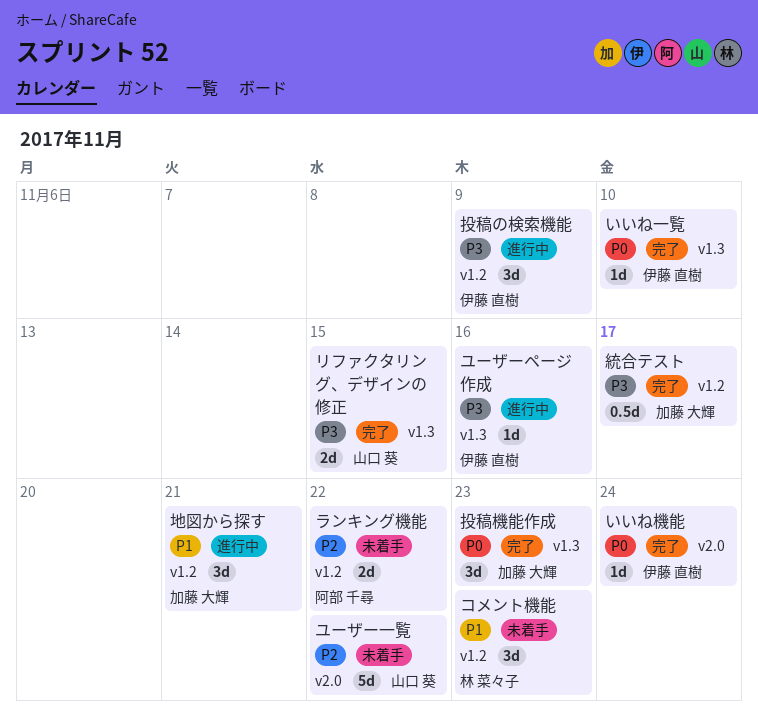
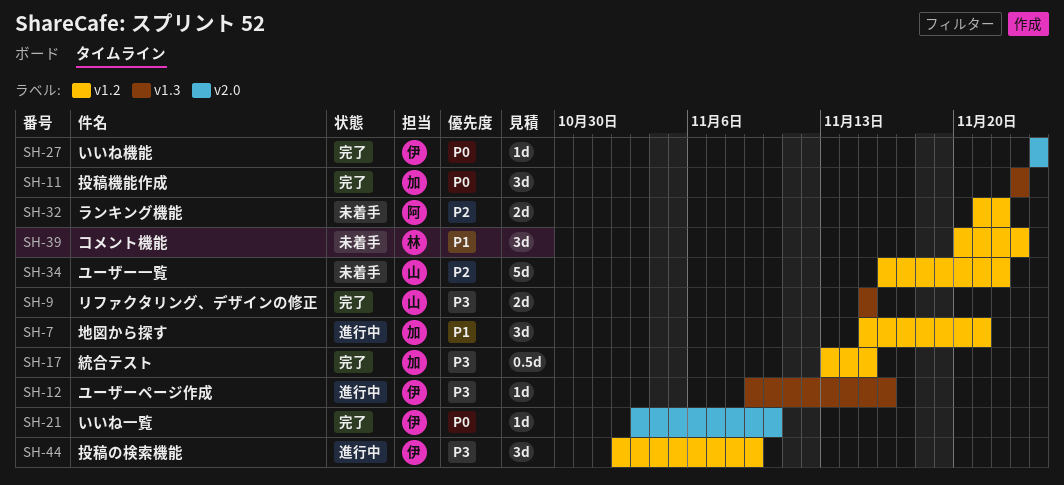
いいね一覧, label: v1.3 -> v2.0
ユーザー一覧, label: v2.0 -> v1.2
統合テスト, due: Nov 17 -> Nov 15

